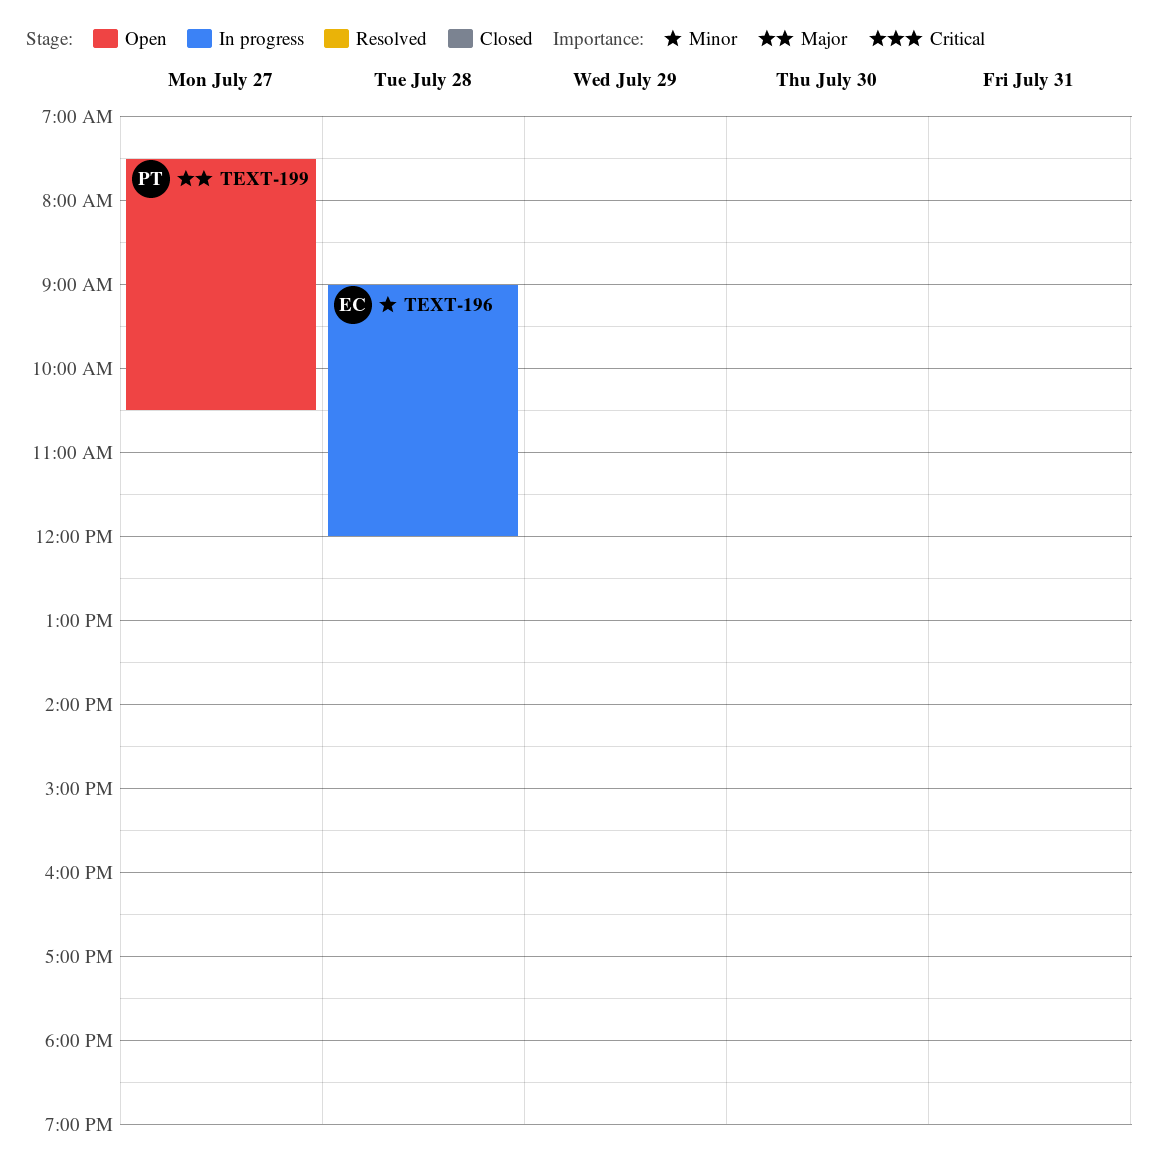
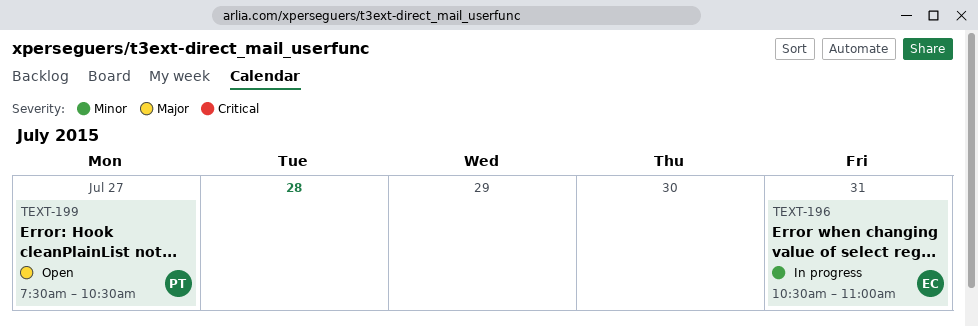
TEXT-196, day: Jul 28 -> Jul 31
TEXT-196, begins: 09:00 -> 10:30
TEXT-196, ends: 12:00 -> 11:00

